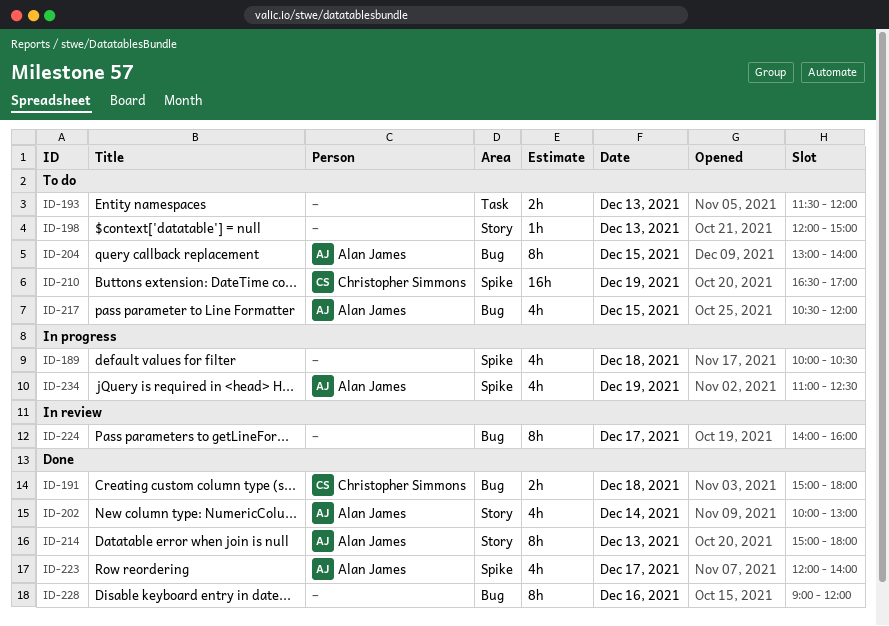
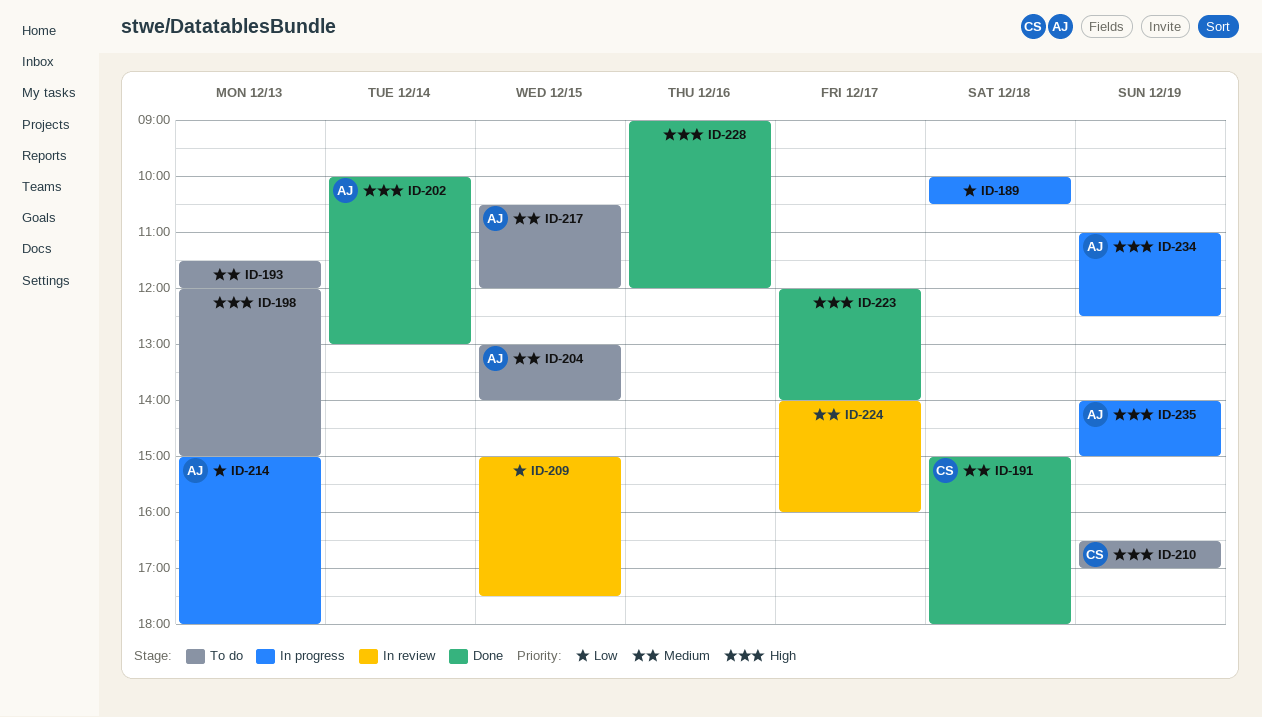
ID-209: none -> present
ID-214, status: Done -> In progress
ID-223, owner: Alan James -> none
ID-235: none -> present

